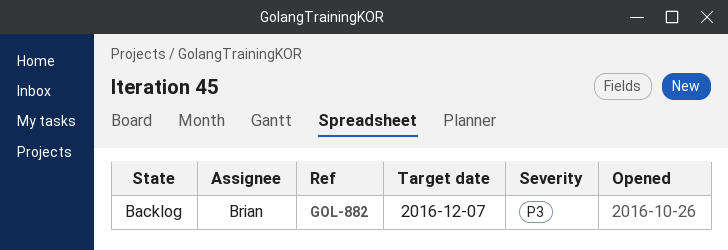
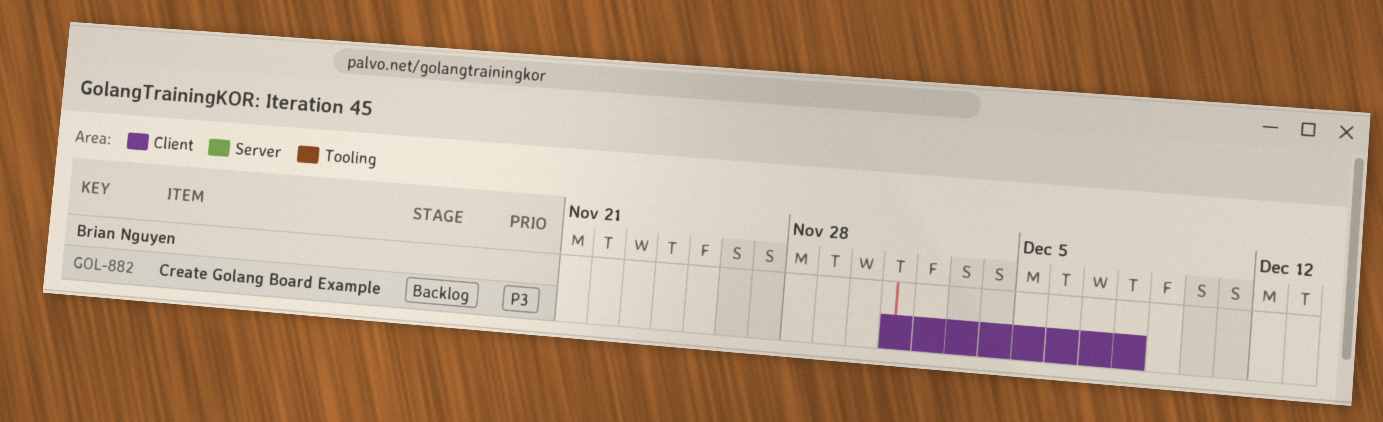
GOL-882, due: Dec 7 -> Dec 8

